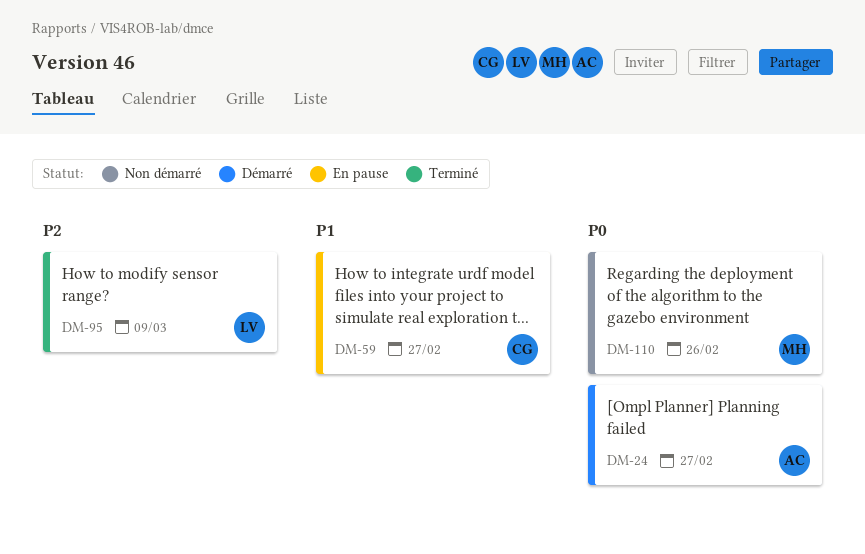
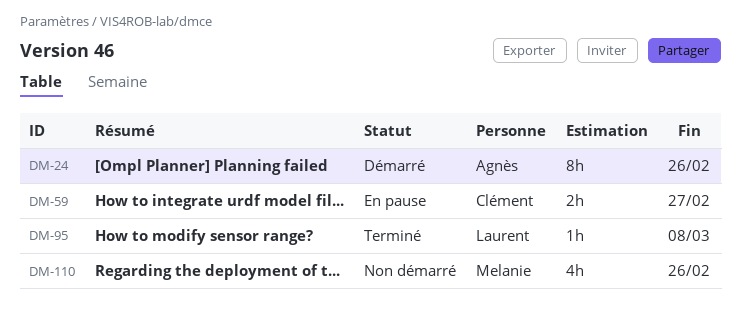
DM-24, due: Feb 27 -> Feb 26
DM-95, due: Mar 9 -> Mar 8

